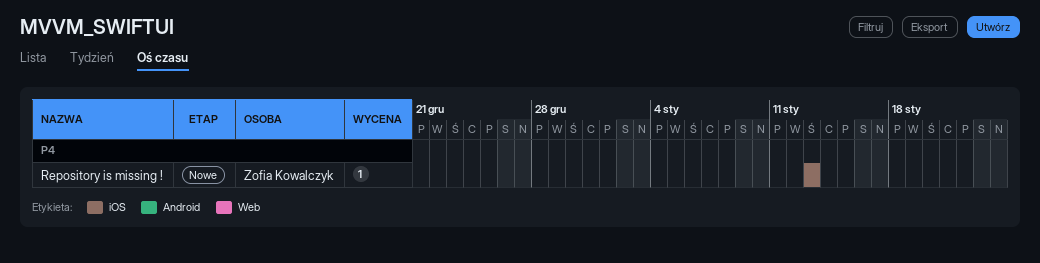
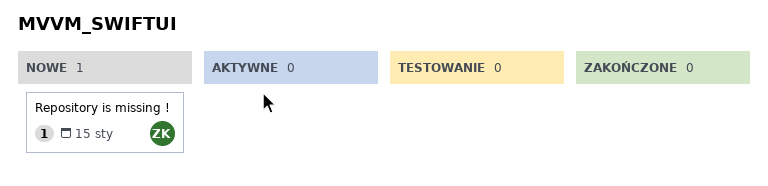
Repository is missing !, due: Jan 13 -> Jan 15

